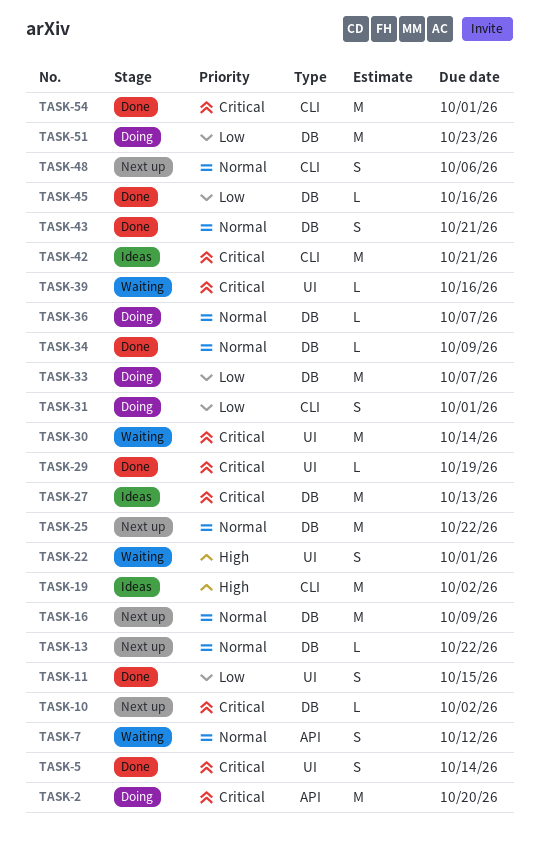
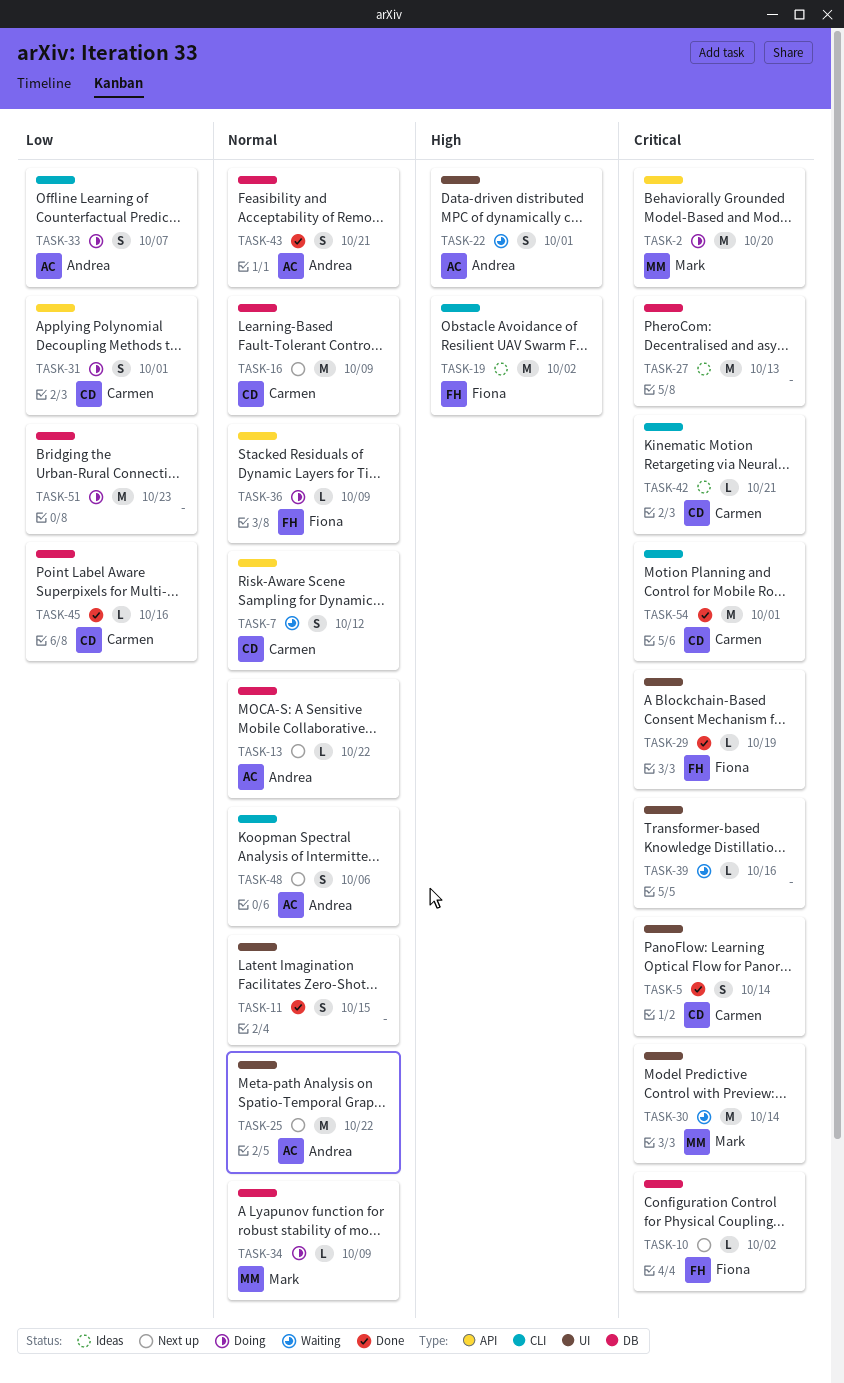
TASK-11, priority: Low -> Normal
TASK-25, label: DB -> UI
TASK-31, label: CLI -> API
TASK-33, label: DB -> CLI
TASK-33, estimate: M -> S
TASK-34, status: Done -> Doing
TASK-36, label: DB -> API
TASK-36, due: Oct 7 -> Oct 9
TASK-42, estimate: M -> L

